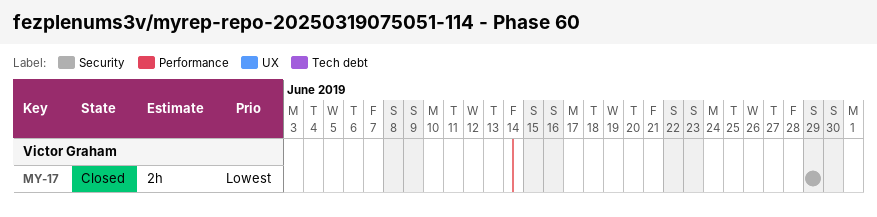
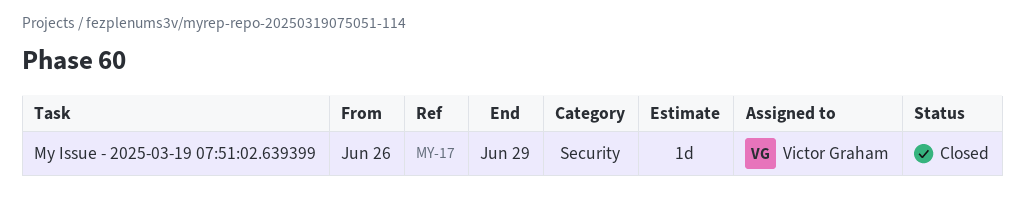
MY-17, estimate: 2h -> 1d
MY-17, start: Jun 29 -> Jun 26

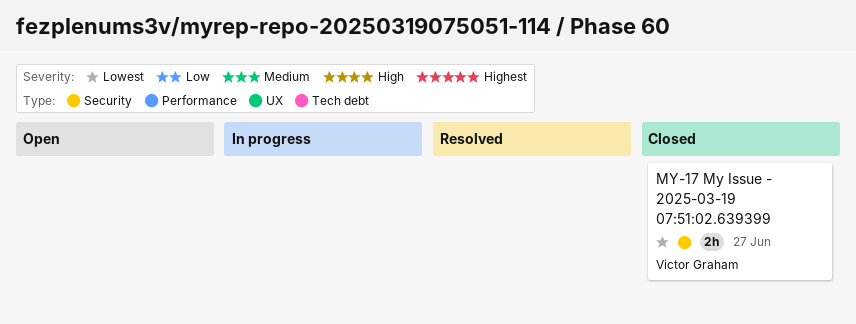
MY-17, estimate: 1d -> 2h
MY-17, due: Jun 29 -> Jun 27

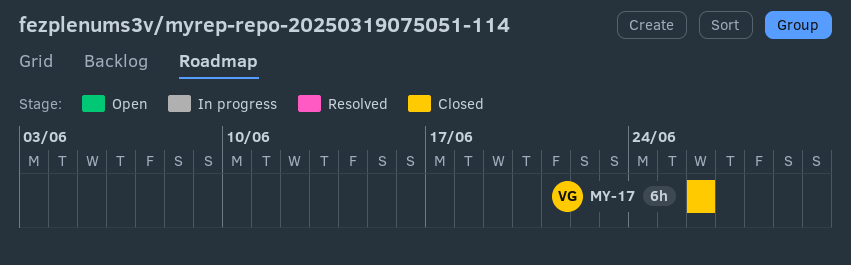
MY-17, estimate: 2h -> 6h
MY-17, due: Jun 27 -> Jun 26

